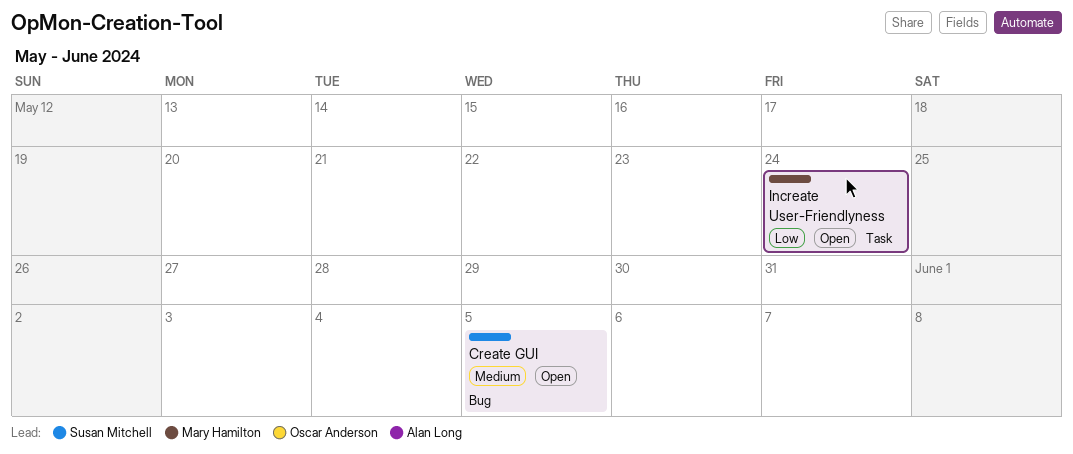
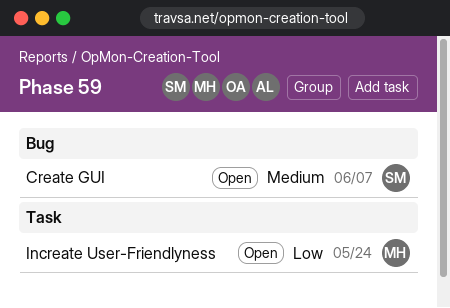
Create GUI, due: Jun 5 -> Jun 7

